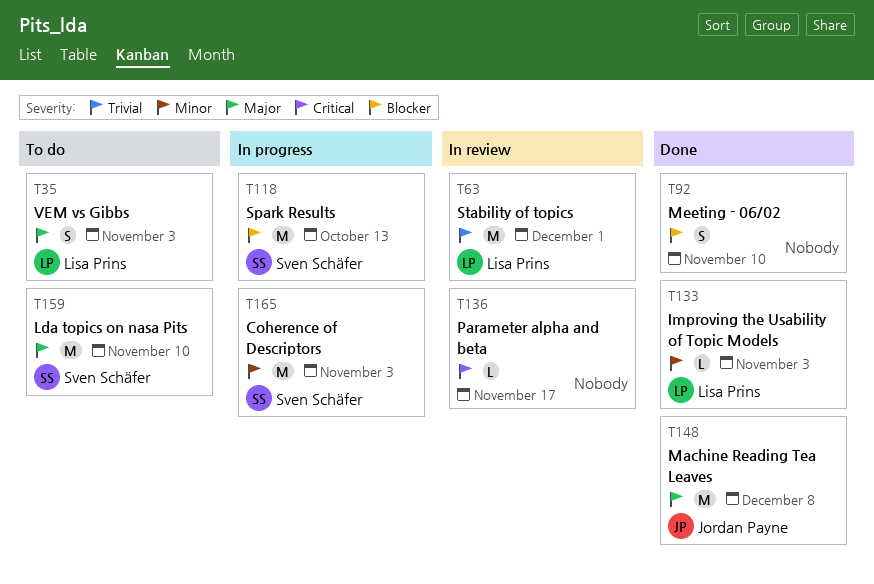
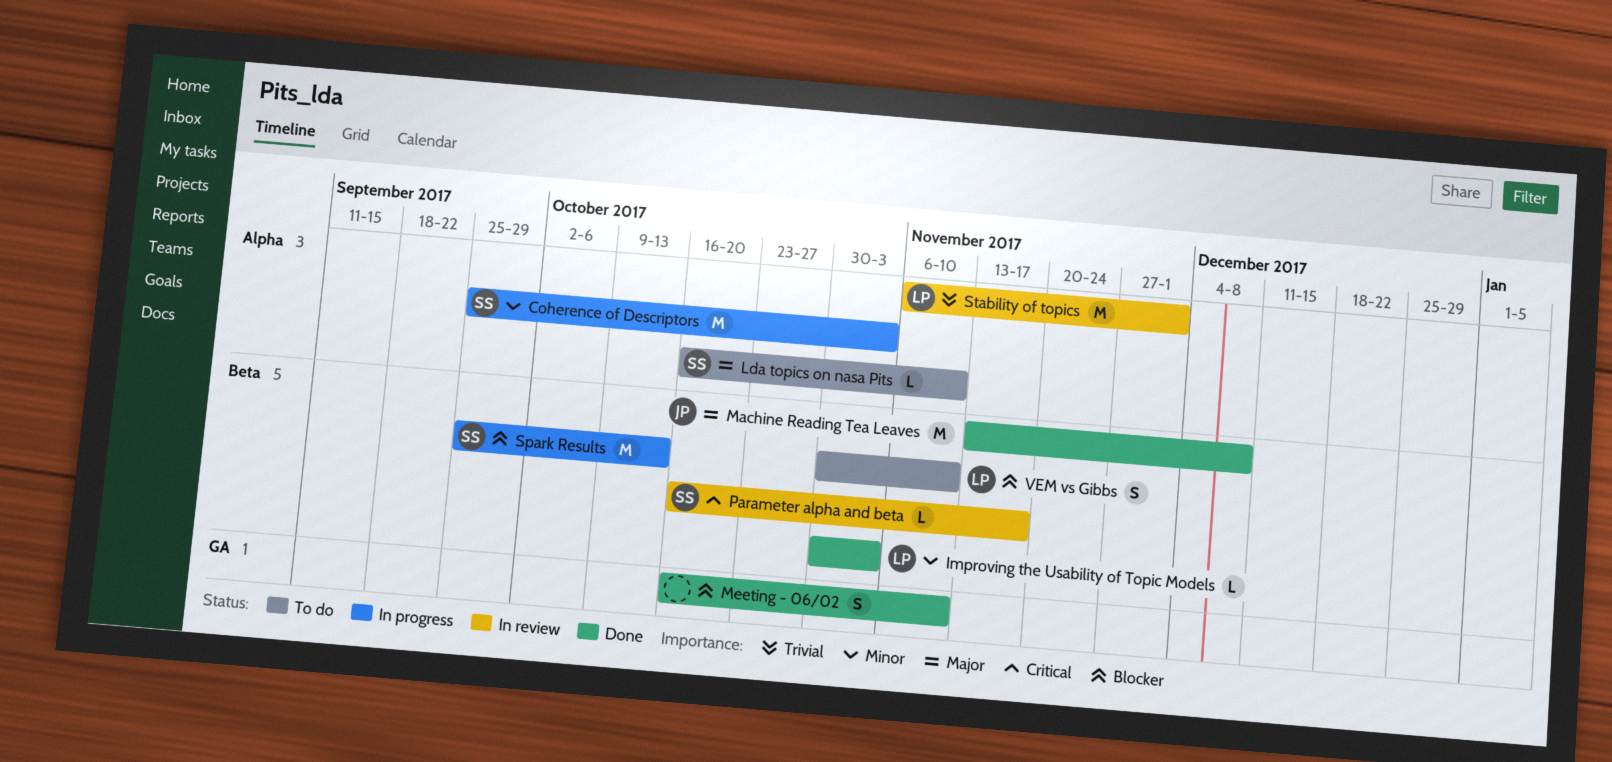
Lda topics on nasa Pits, estimate: M -> L
Parameter alpha and beta, owner: none -> Sven Schäfer
VEM vs Gibbs, priority: Major -> Blocker
VEM vs Gibbs, due: Nov 3 -> Nov 10

